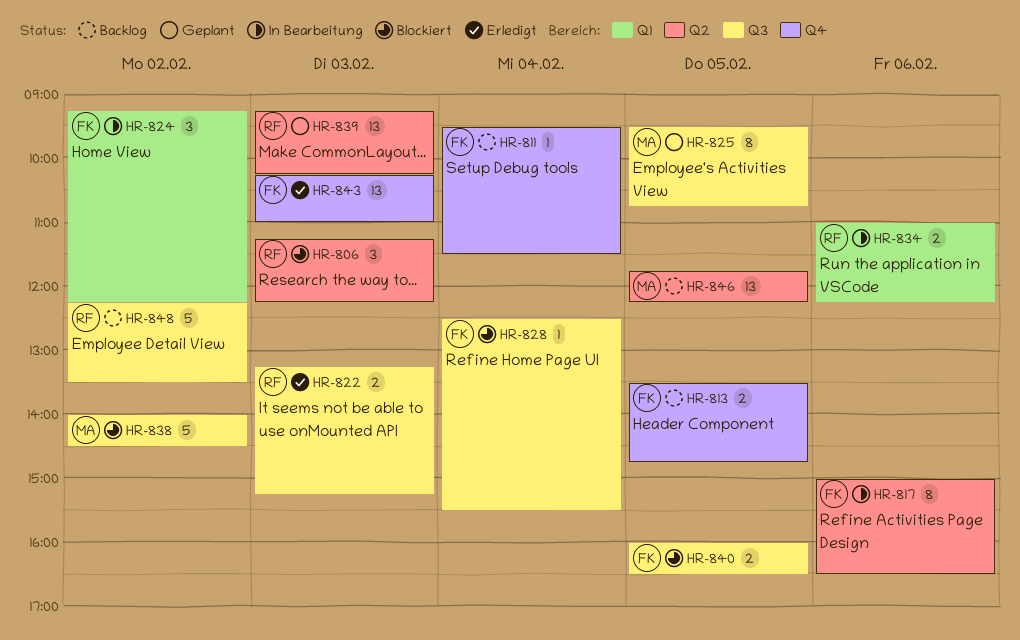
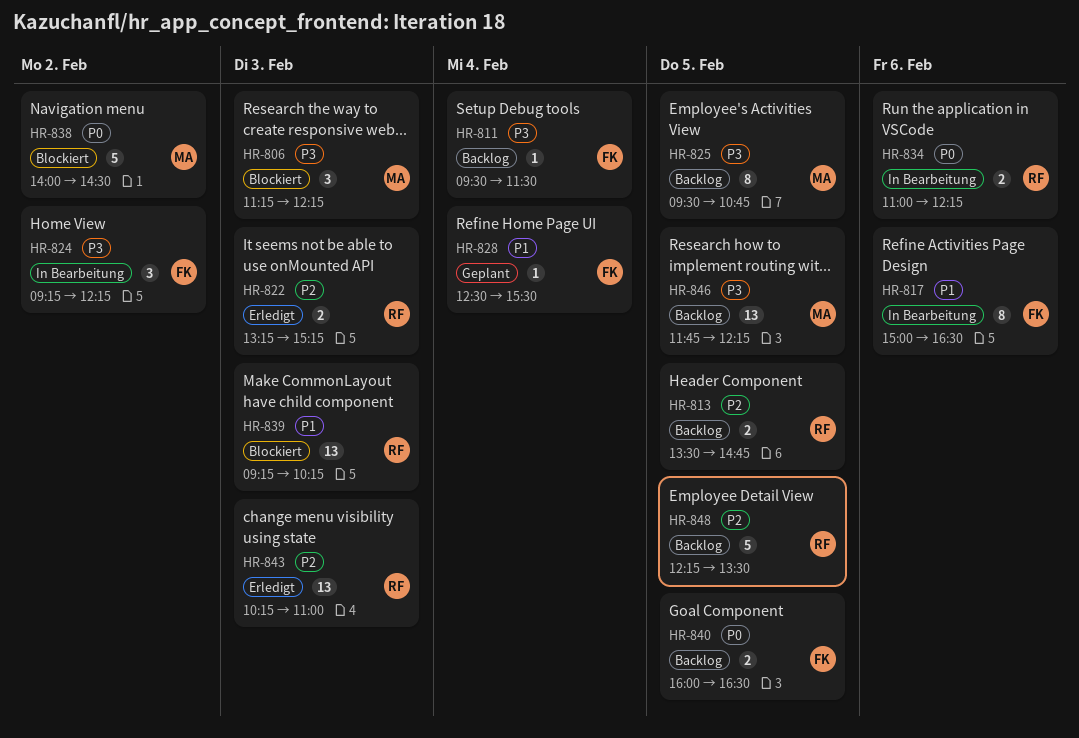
HR-806, owner: RF -> MA
HR-813, owner: FK -> RF
HR-825, status: Geplant -> Backlog
HR-828, status: Blockiert -> Geplant
HR-839, status: Geplant -> Blockiert
HR-840, status: Blockiert -> Backlog
HR-843, owner: FK -> RF
HR-848, day: Feb 2 -> Feb 5

